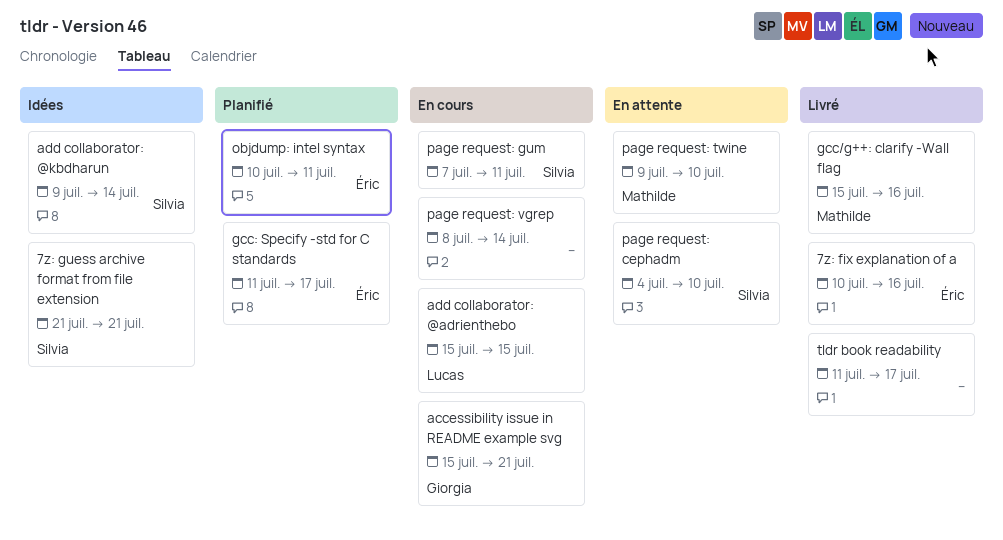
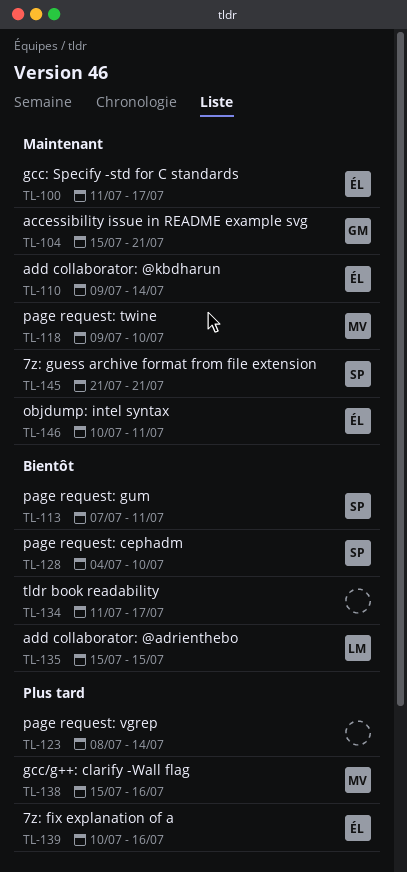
add collaborator: @kbdharun, owner: Silvia -> Éric

